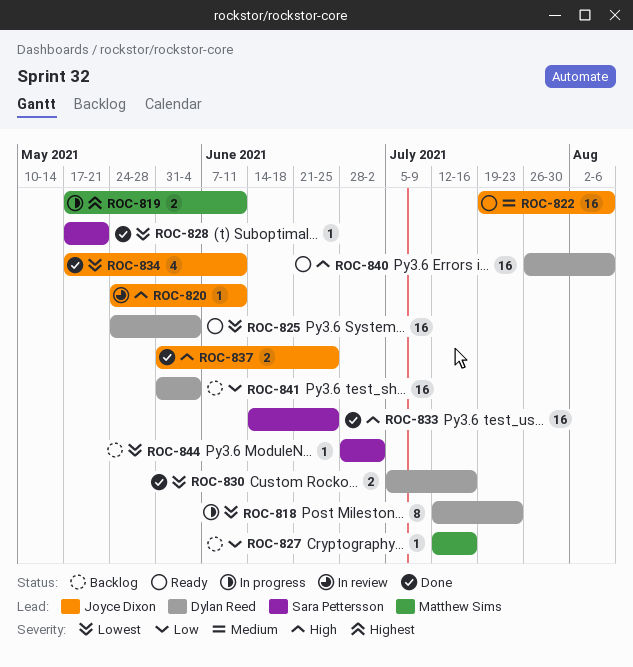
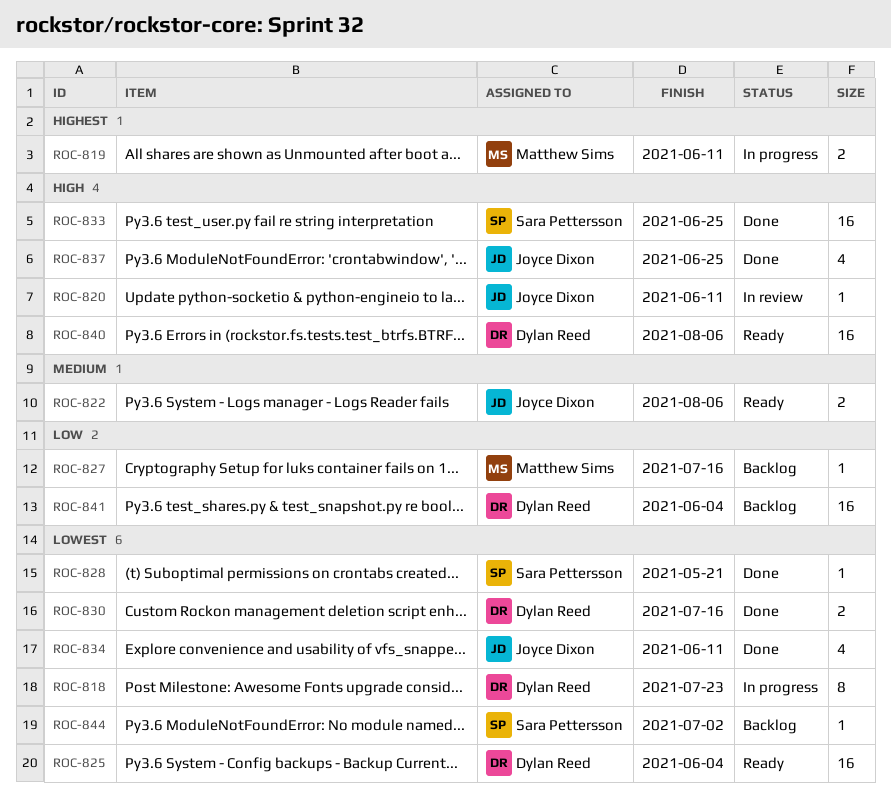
ROC-822, estimate: 16 -> 2
ROC-837, estimate: 2 -> 4

